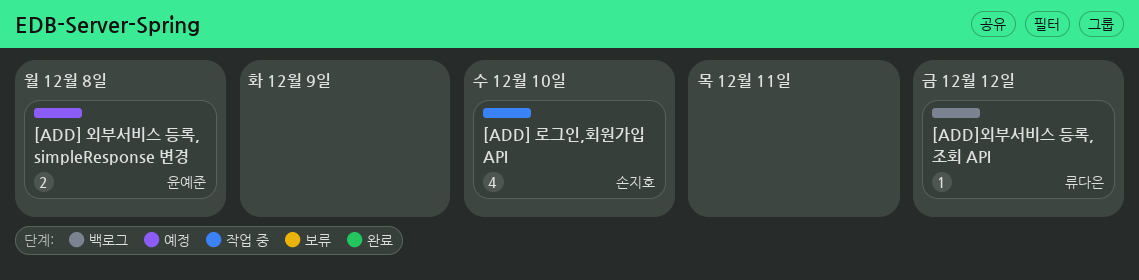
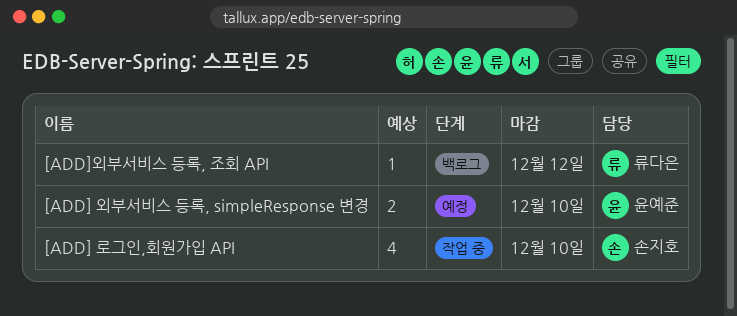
[ADD] 외부서비스 등록, simpleResponse 변경, due: Dec 8 -> Dec 10

